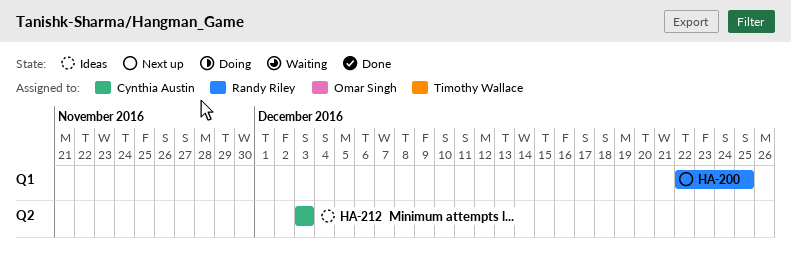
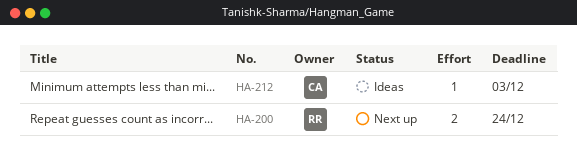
HA-200, due: Dec 25 -> Dec 24

